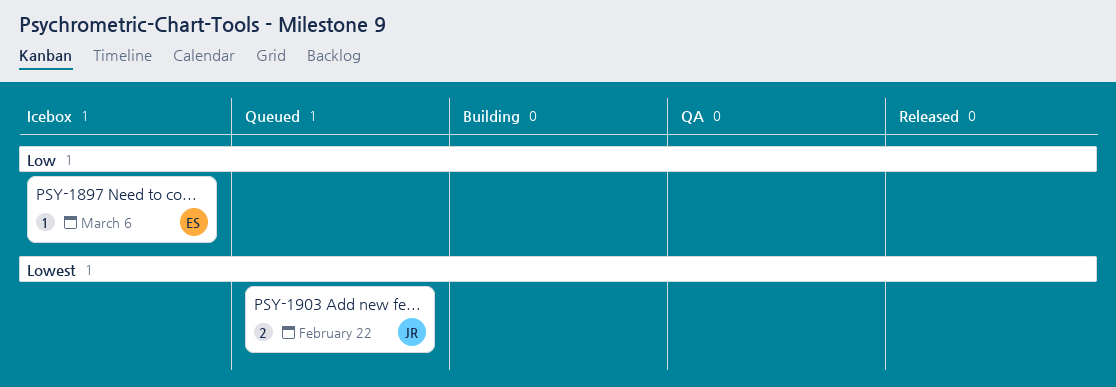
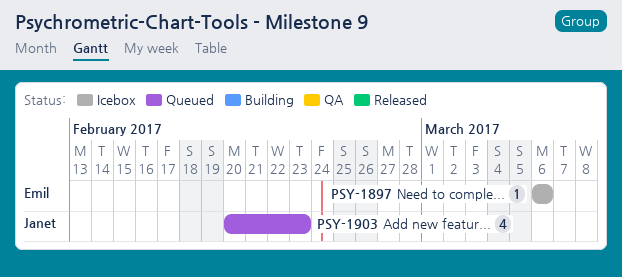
PSY-1903, estimate: 2 -> 4
PSY-1903, due: Feb 22 -> Feb 23

